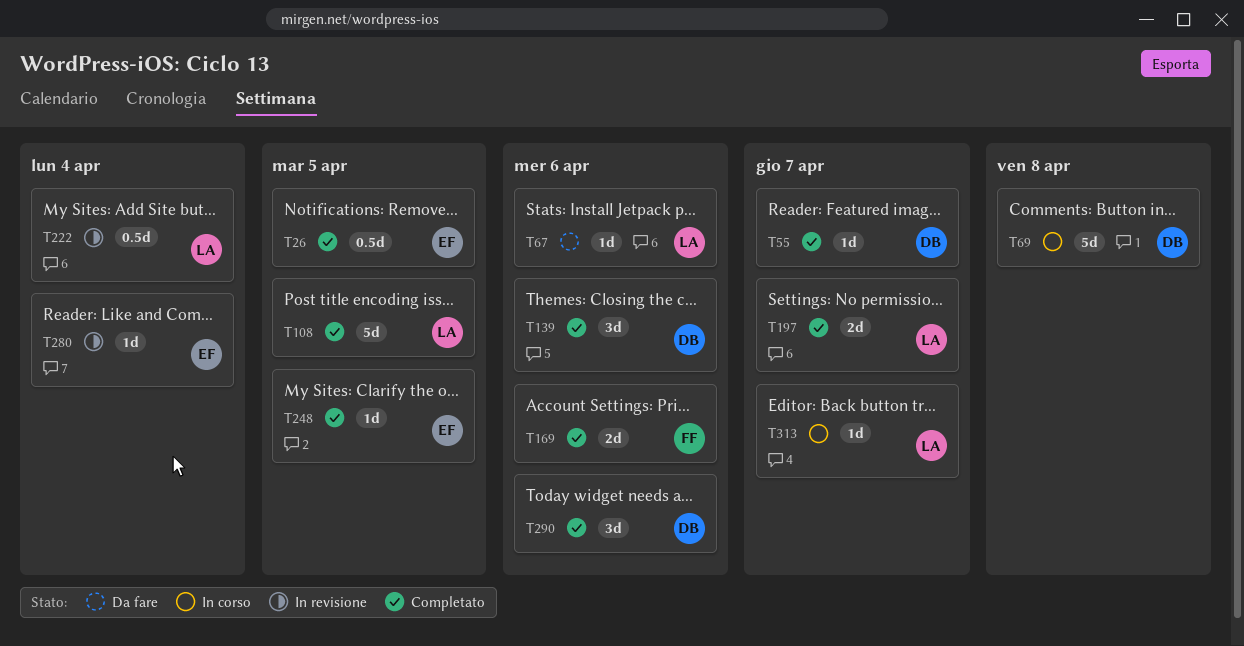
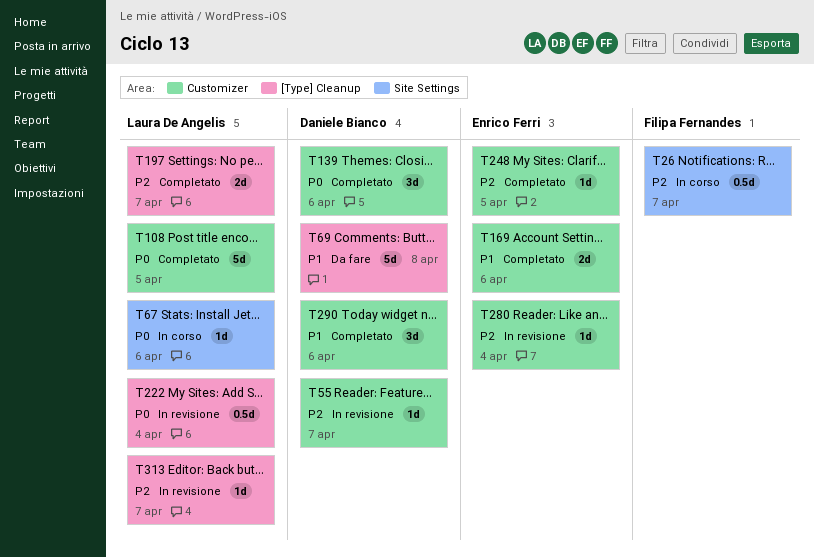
T26, status: Completato -> In corso
T26, owner: Enrico Ferri -> Filipa Fernandes
T26, due: Apr 5 -> Apr 7
T55, status: Completato -> In revisione
T67, status: Da fare -> In corso
T69, status: In corso -> Da fare
T169, owner: Filipa Fernandes -> Enrico Ferri
T313, status: In corso -> In revisione

